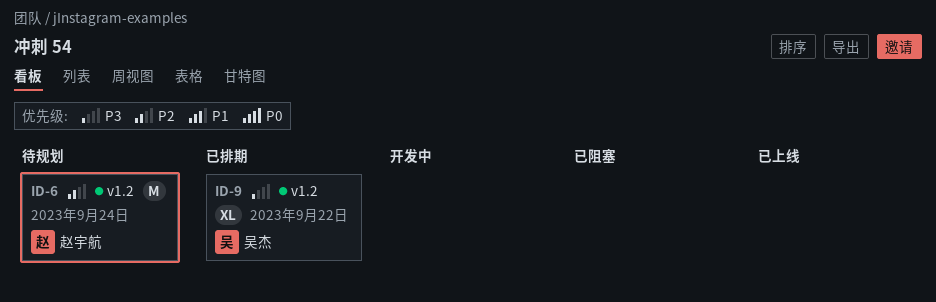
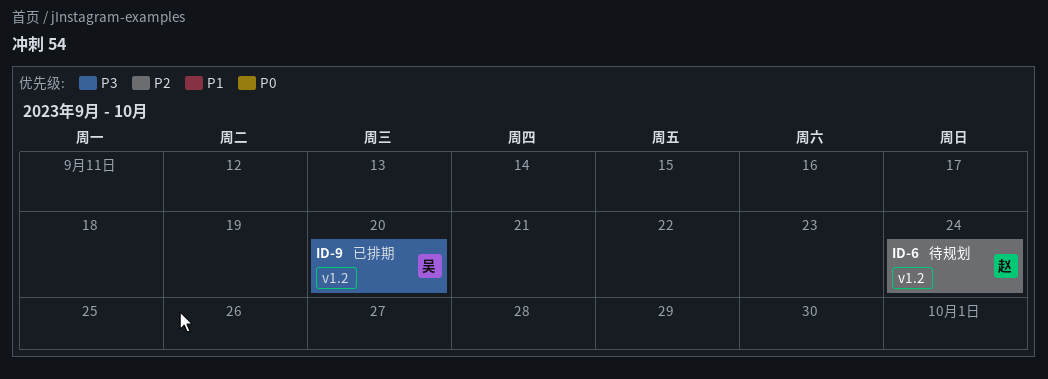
ID-9, due: Sep 22 -> Sep 20

